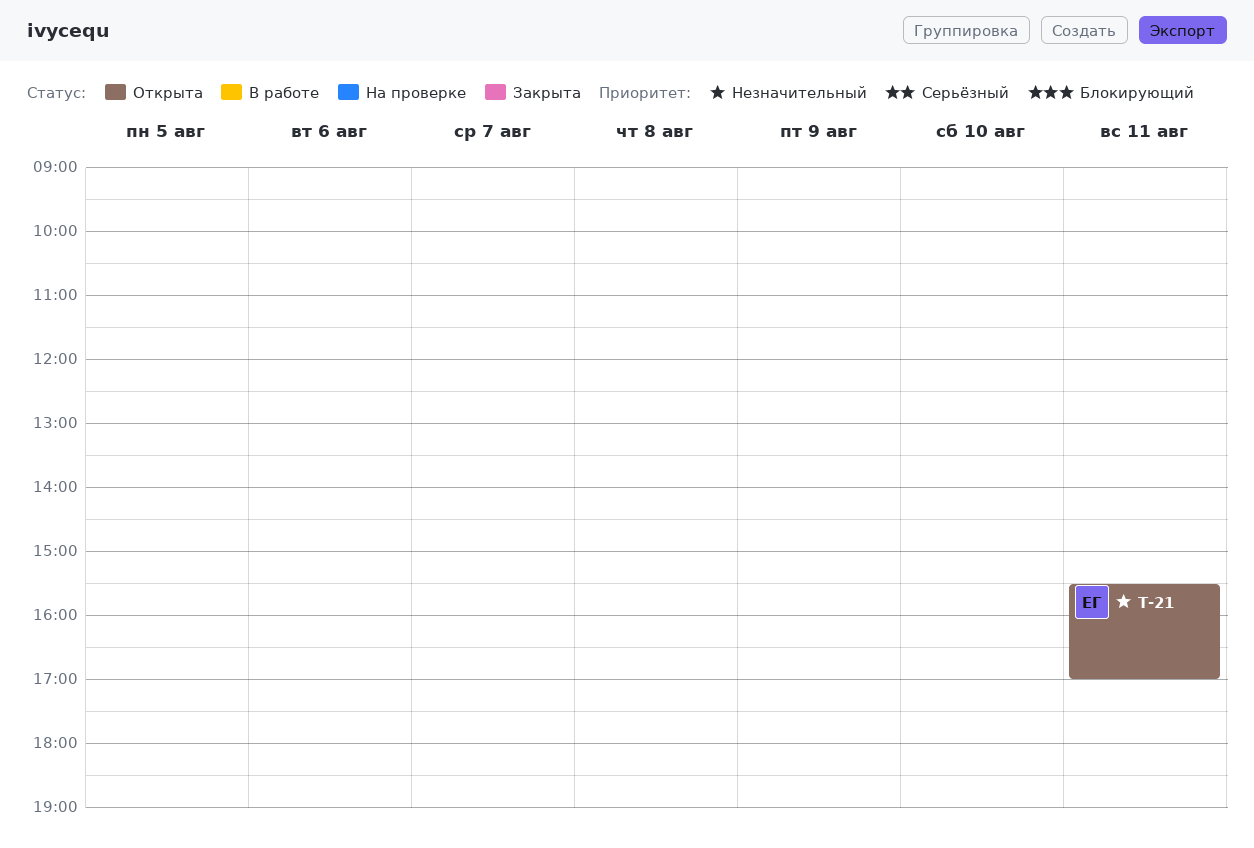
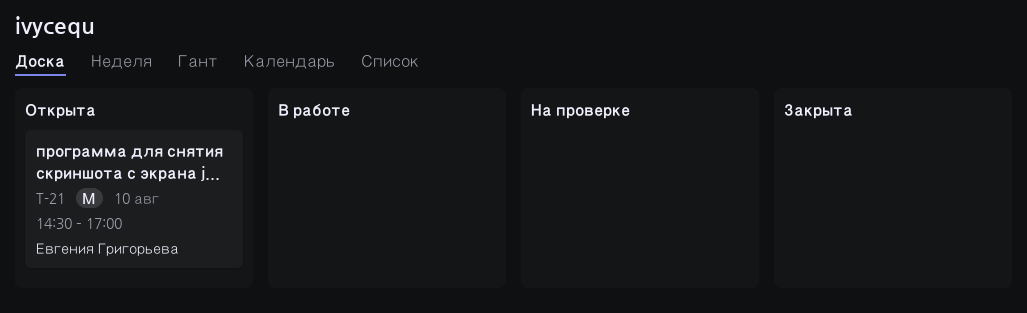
T-21, day: Aug 11 -> Aug 10
T-21, begins: 15:30 -> 14:30

